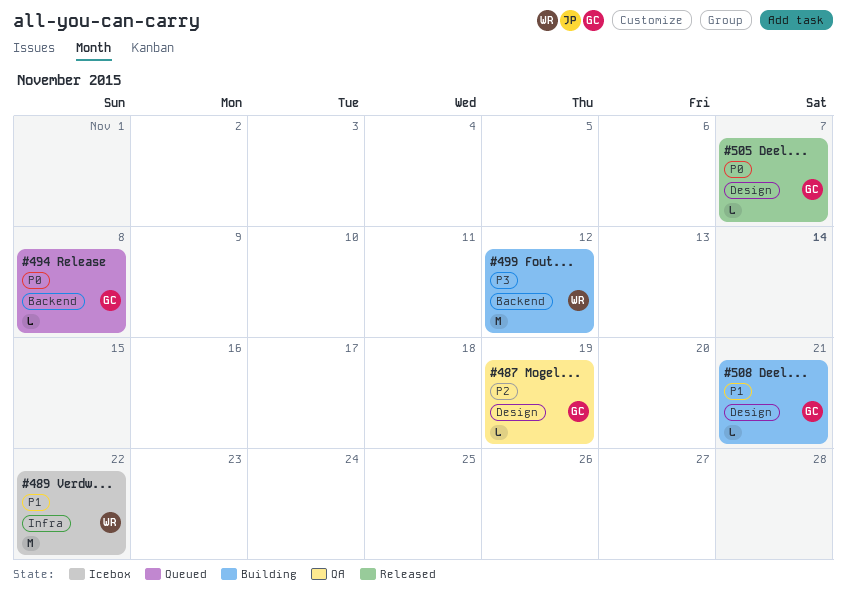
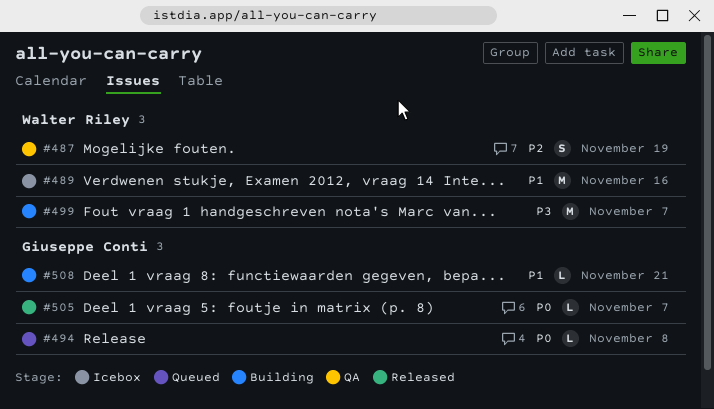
#487, owner: Giuseppe Conti -> Walter Riley
#487, estimate: L -> S
#489, due: Nov 22 -> Nov 16
#499, due: Nov 12 -> Nov 7

